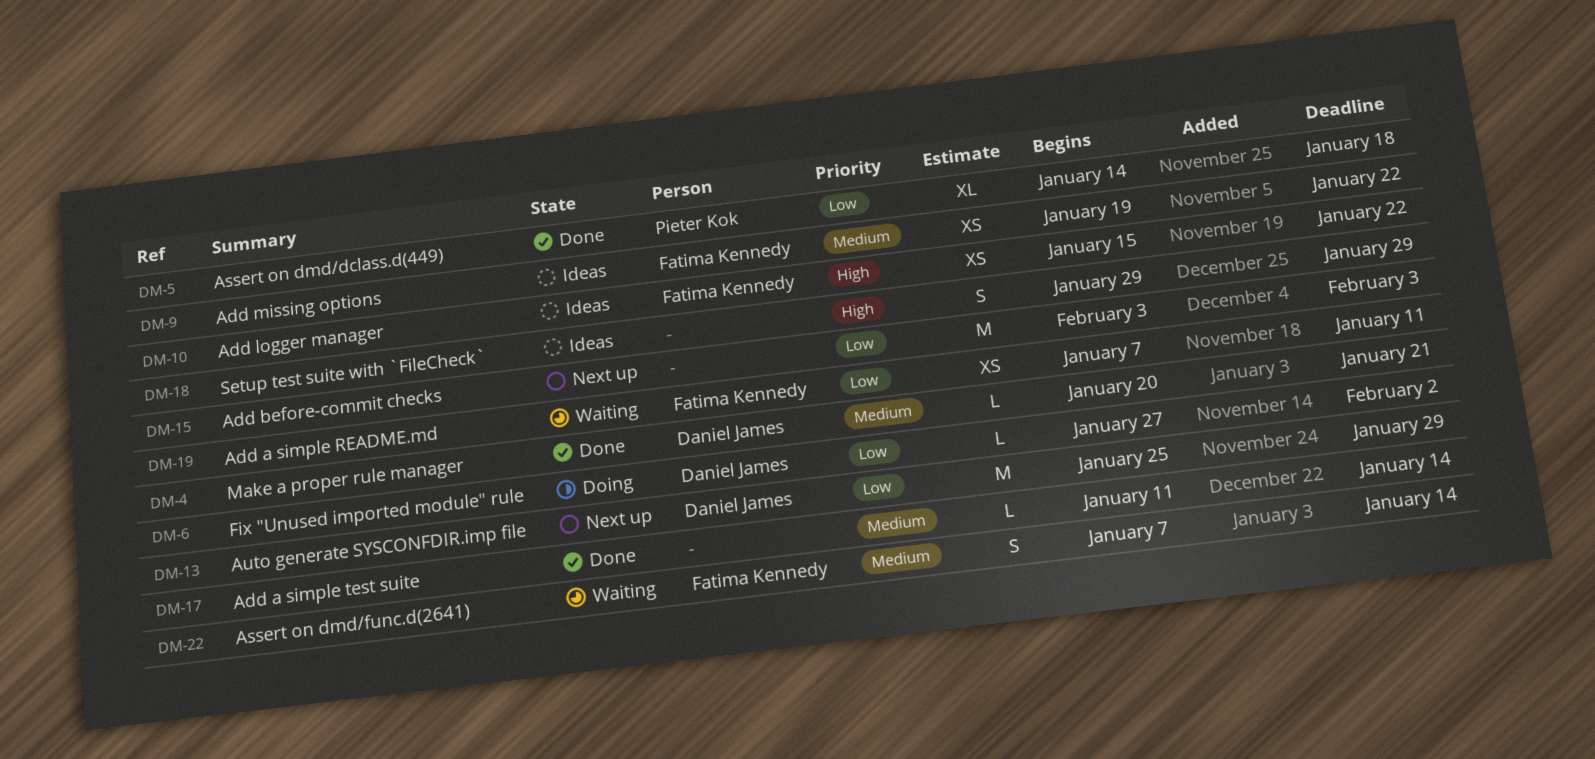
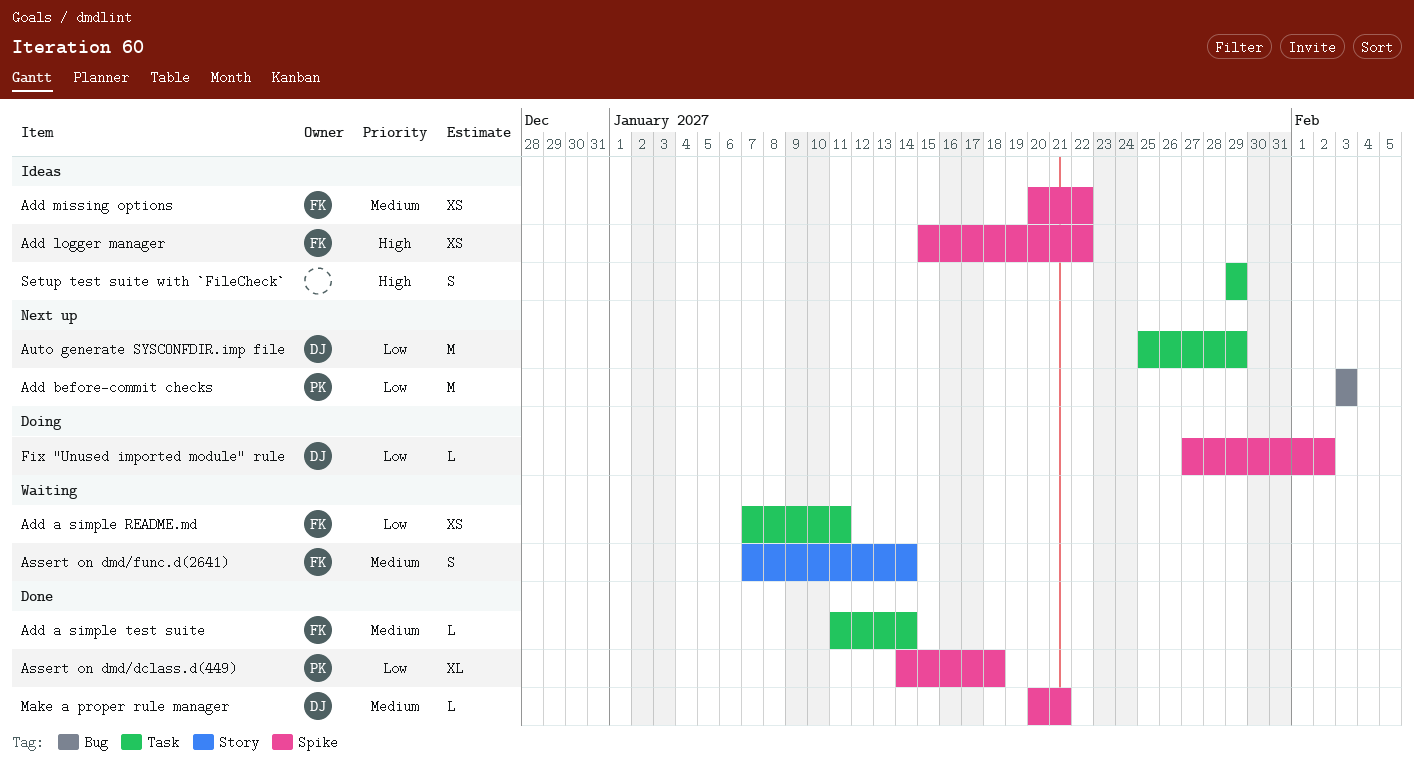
Add a simple test suite, owner: none -> Fatima Kennedy
Add before-commit checks, owner: none -> Pieter Kok
Add missing options, start: Jan 19 -> Jan 20

